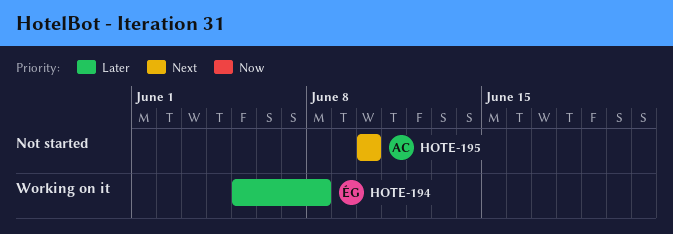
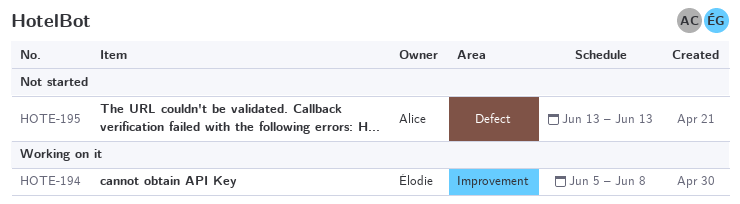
HOTE-195, start: Jun 10 -> Jun 13
HOTE-195, due: Jun 10 -> Jun 13

